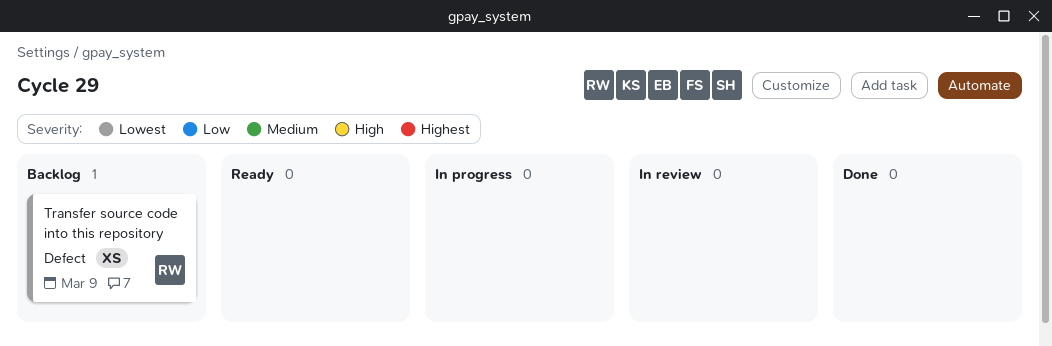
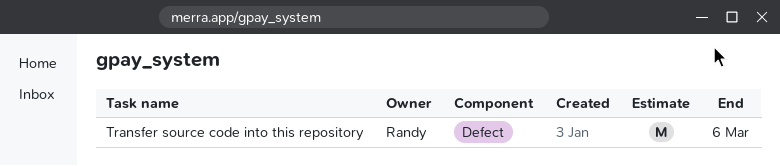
Transfer source code into this repository, estimate: XS -> M
Transfer source code into this repository, due: Mar 9 -> Mar 6

